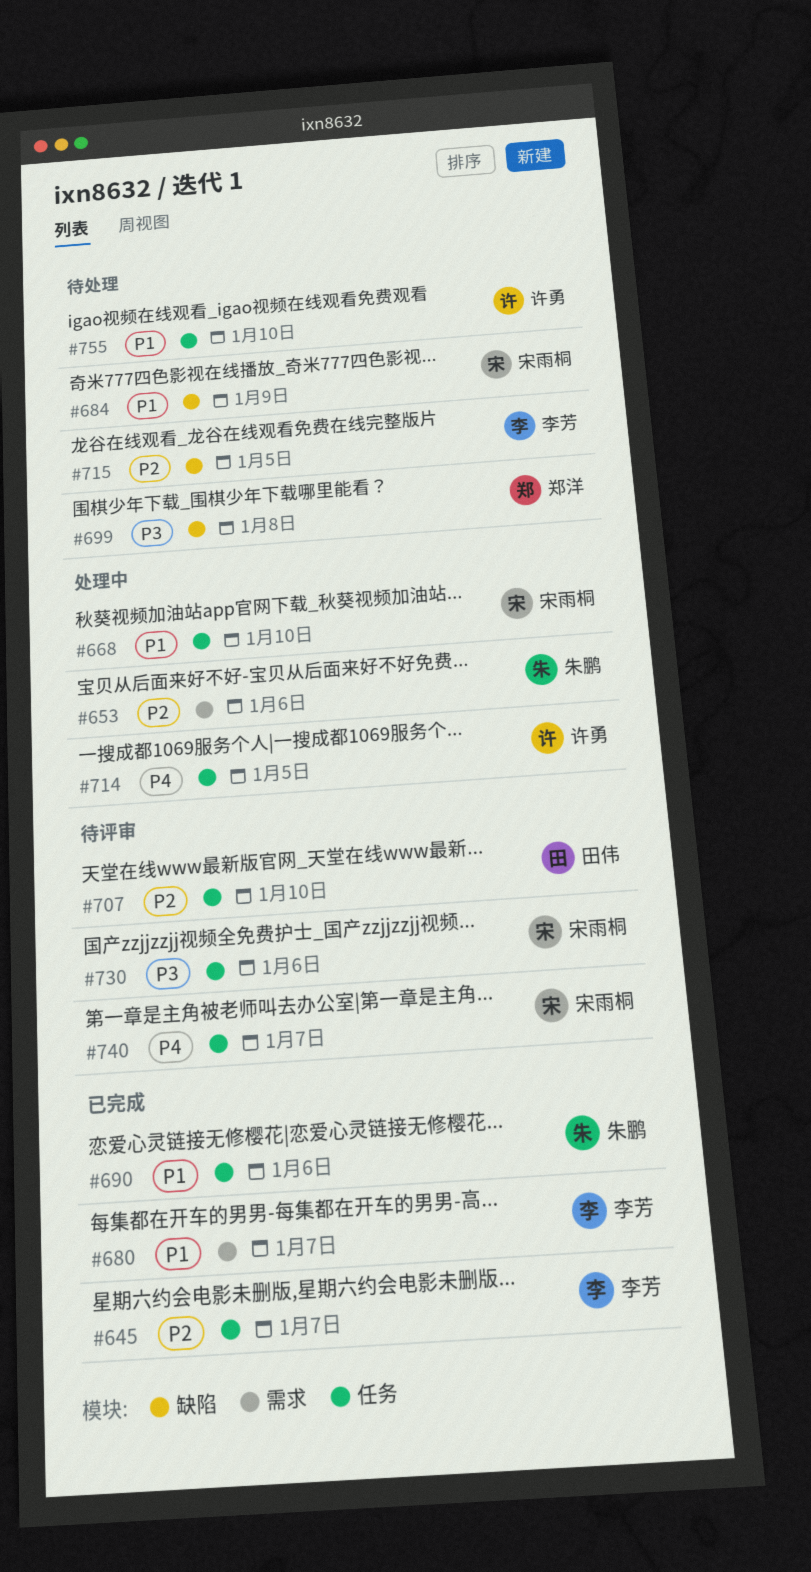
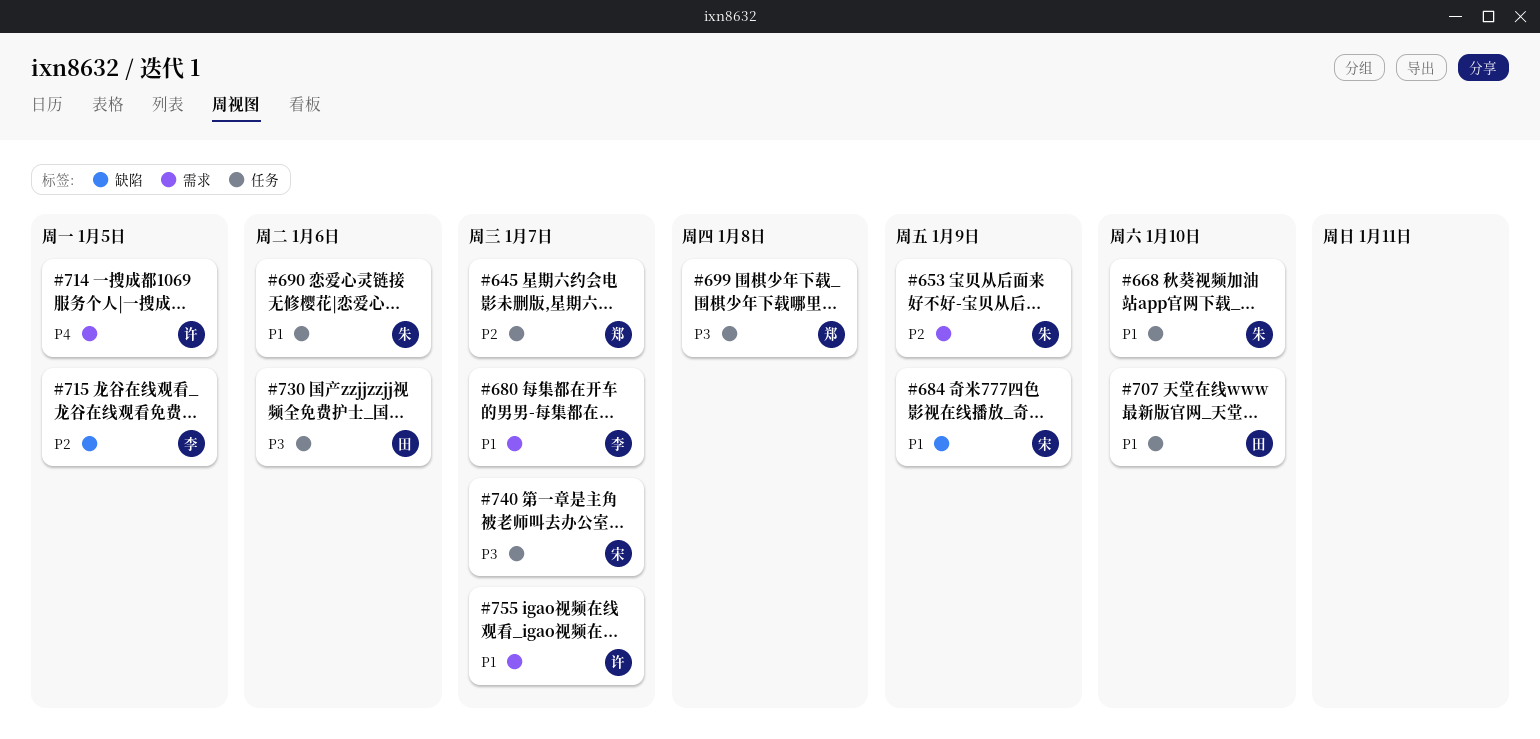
#645, owner: 李芳 -> 郑洋
#653, due: Jan 6 -> Jan 9
#668, owner: 宋雨桐 -> 朱鹏
#699, label: 缺陷 -> 任务
#707, priority: P2 -> P1
#714, label: 任务 -> 需求
#730, owner: 宋雨桐 -> 田伟
#740, priority: P4 -> P3
#755, label: 任务 -> 需求
#755, due: Jan 10 -> Jan 7

